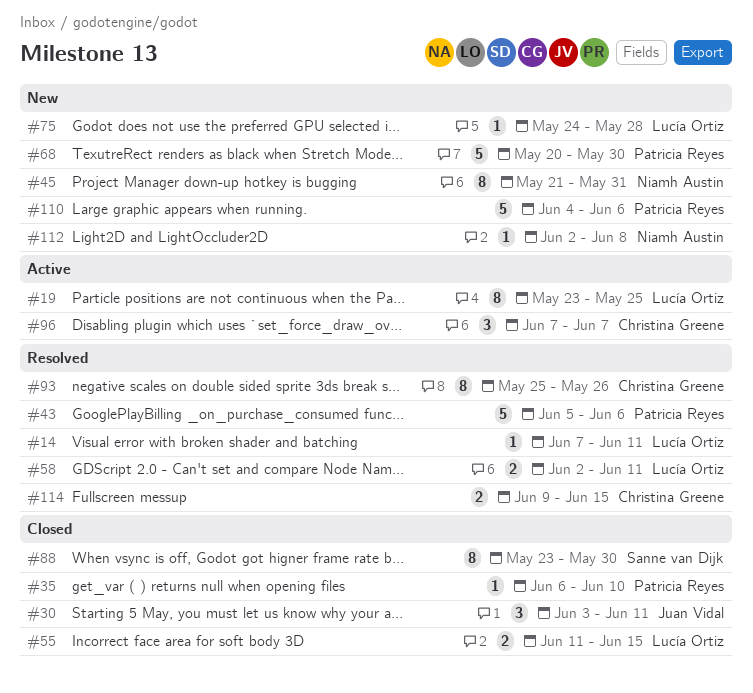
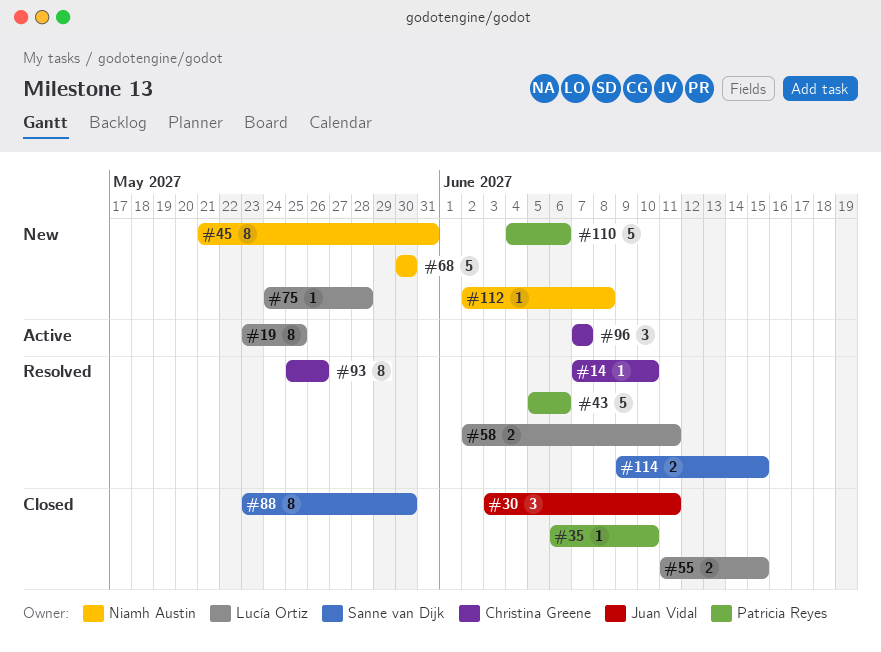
#14, owner: Lucía Ortiz -> Christina Greene
#14, due: Jun 11 -> Jun 10
#68, owner: Patricia Reyes -> Niamh Austin
#68, start: May 20 -> May 30
#114, owner: Christina Greene -> Sanne van Dijk

